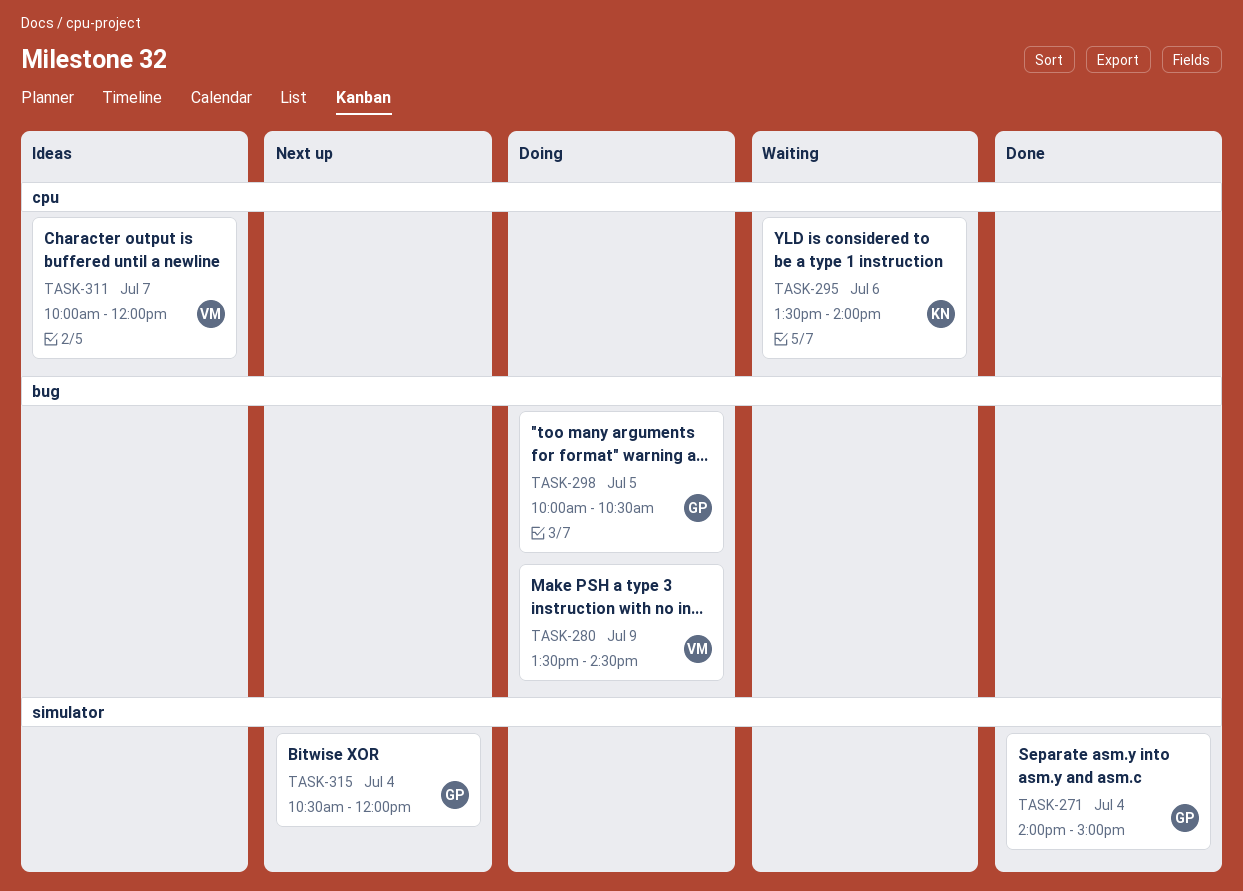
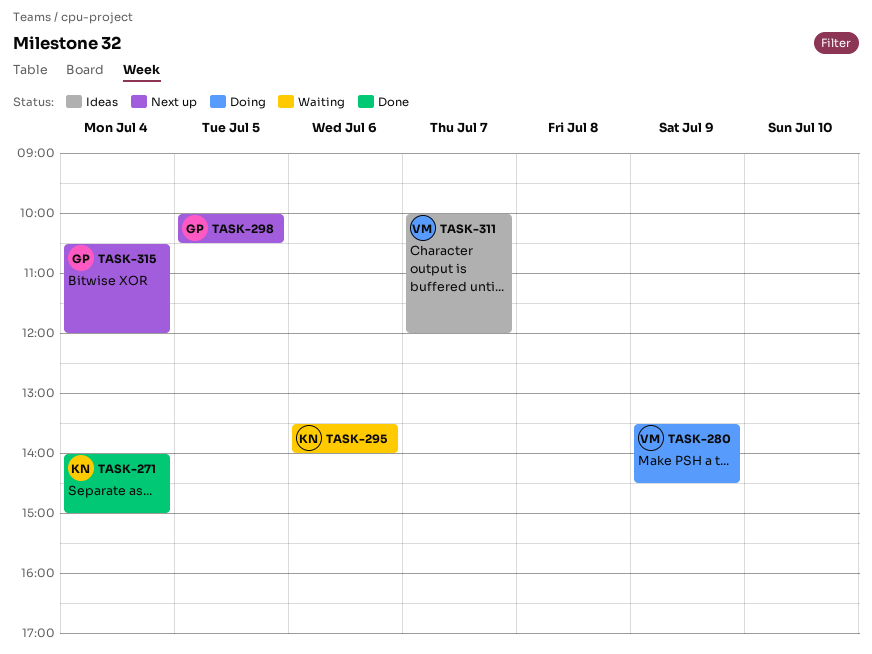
TASK-271, owner: GP -> KN
TASK-298, status: Doing -> Next up

